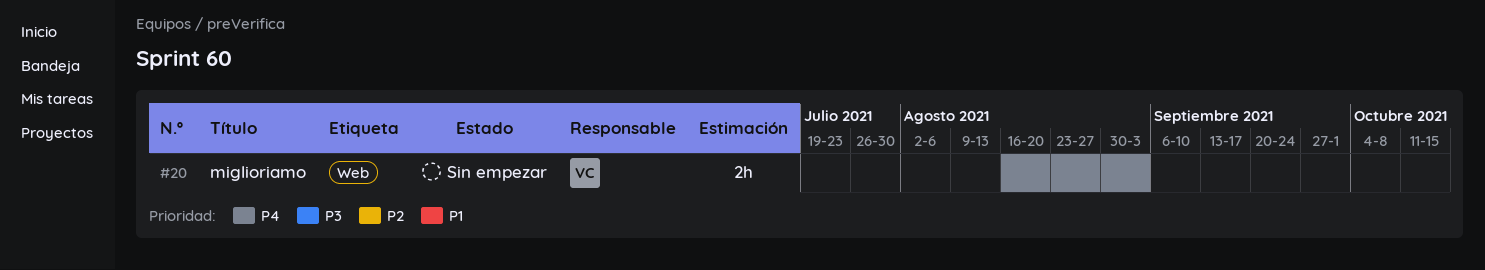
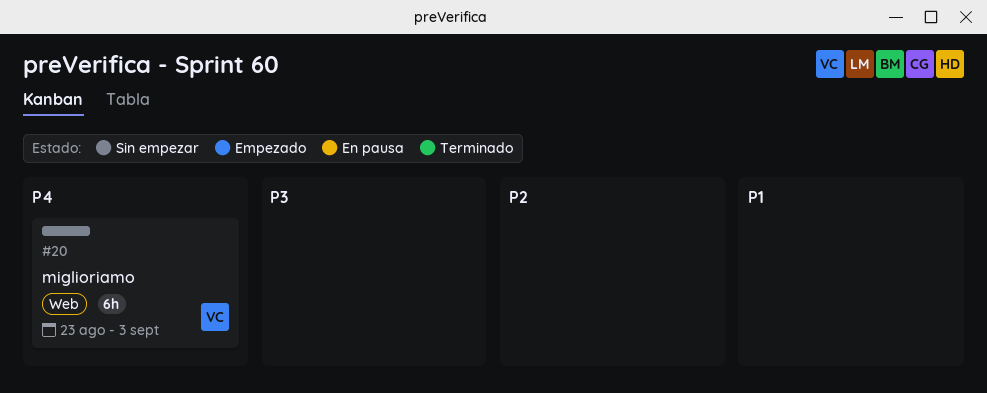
#20, estimate: 2h -> 6h
#20, start: Aug 16 -> Aug 23

